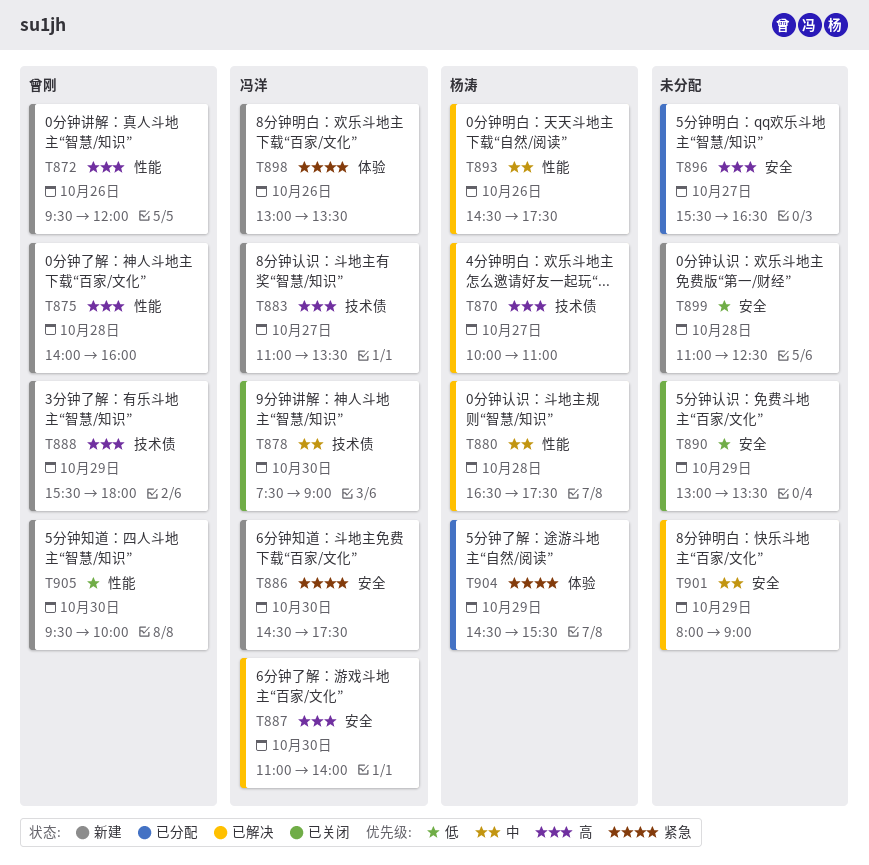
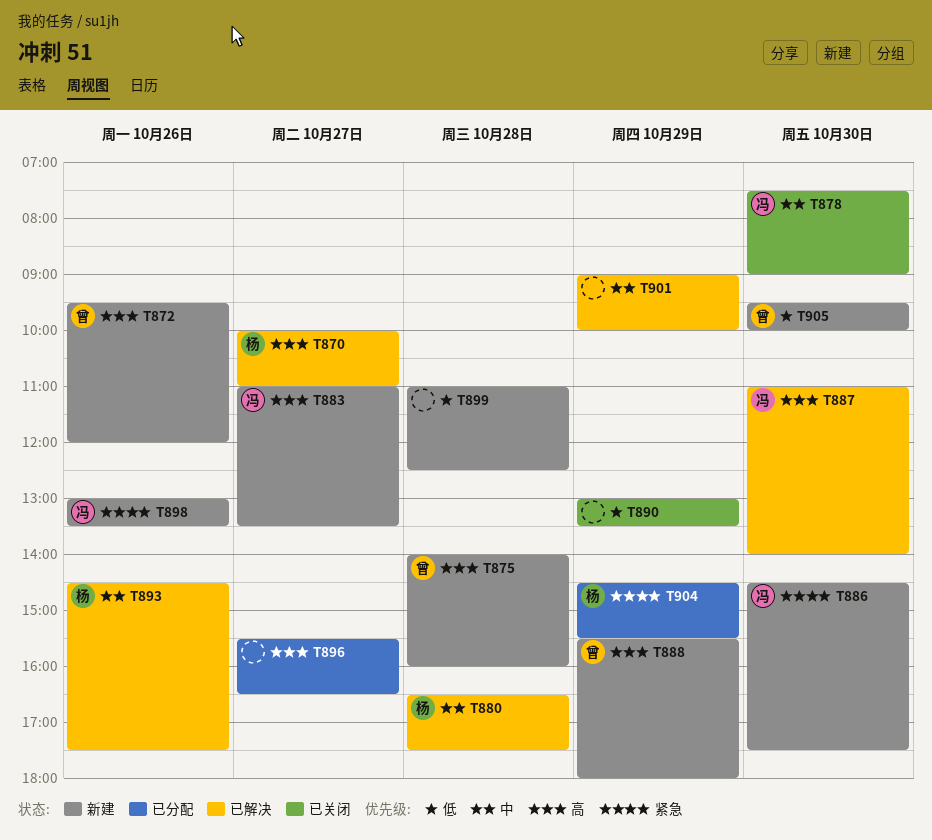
T901, begins: 08:00 -> 09:00
T901, ends: 09:00 -> 10:00

